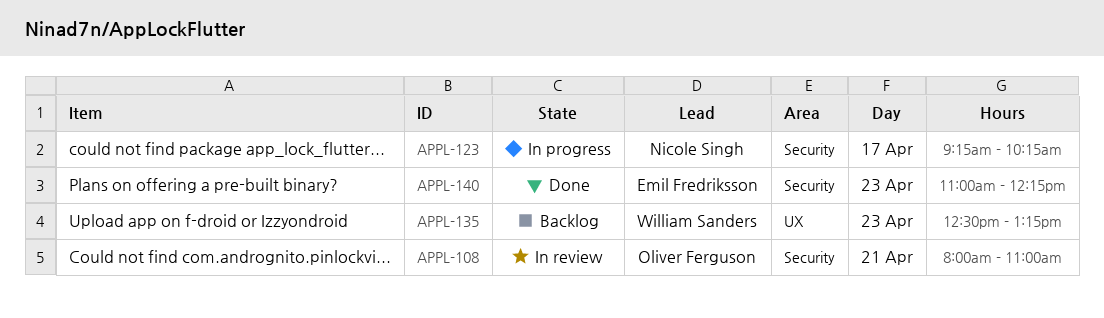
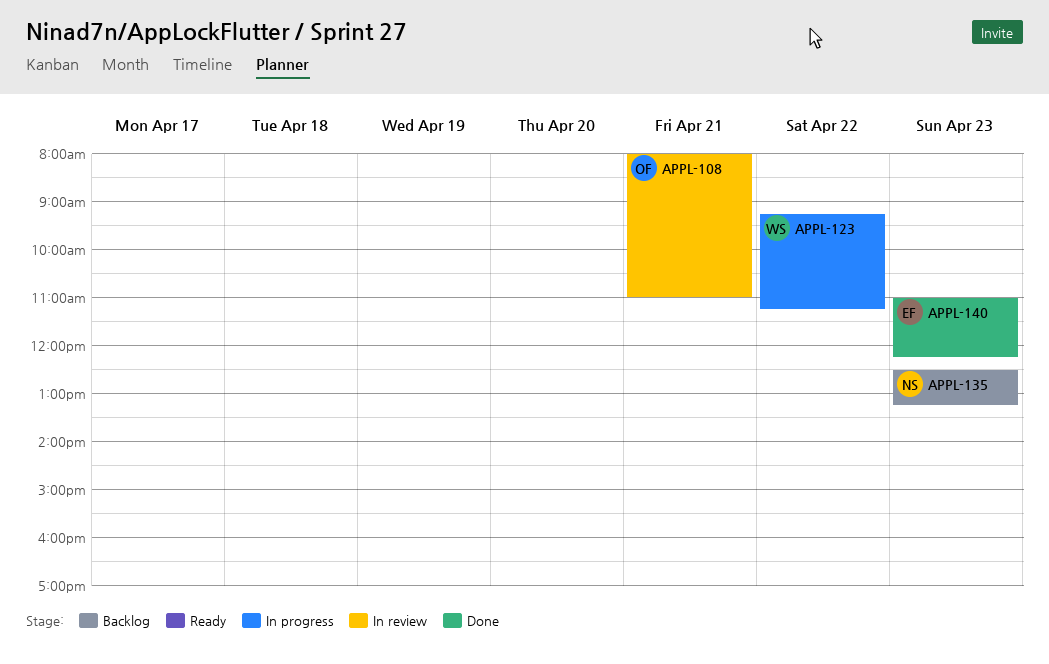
APPL-123, owner: Nicole Singh -> William Sanders
APPL-123, day: Apr 17 -> Apr 22
APPL-123, ends: 10:15 -> 11:15
APPL-135, owner: William Sanders -> Nicole Singh

